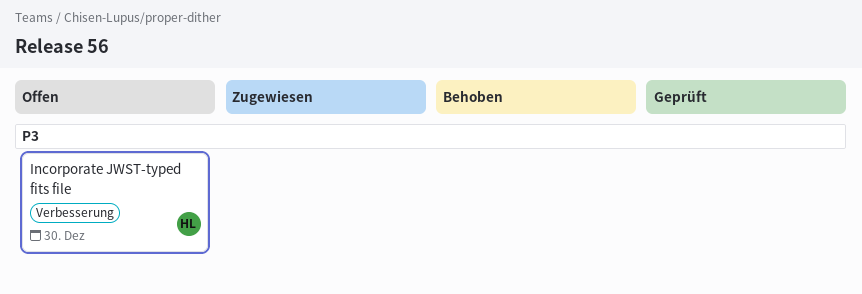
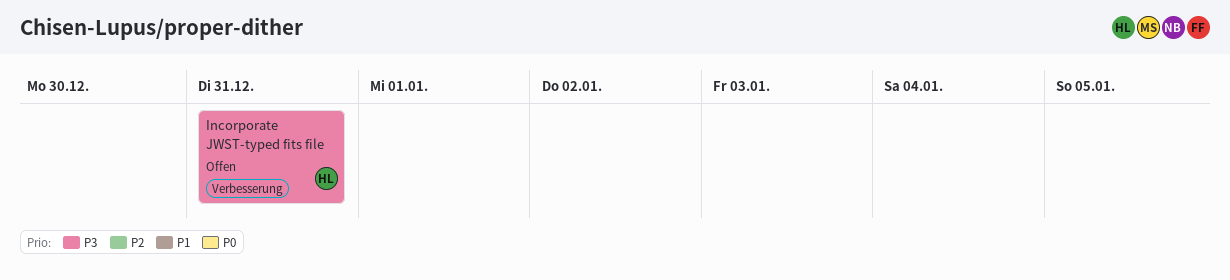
Incorporate JWST-typed fits file, due: Dec 30 -> Dec 31

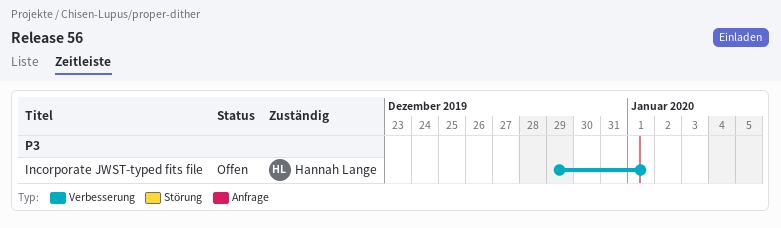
Incorporate JWST-typed fits file, due: Dec 31 -> Jan 1

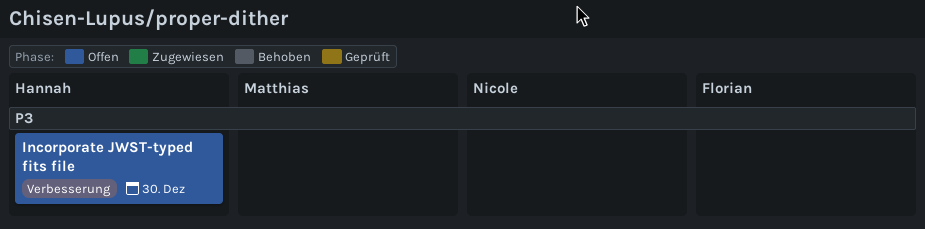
Incorporate JWST-typed fits file, due: Jan 1 -> Dec 30

